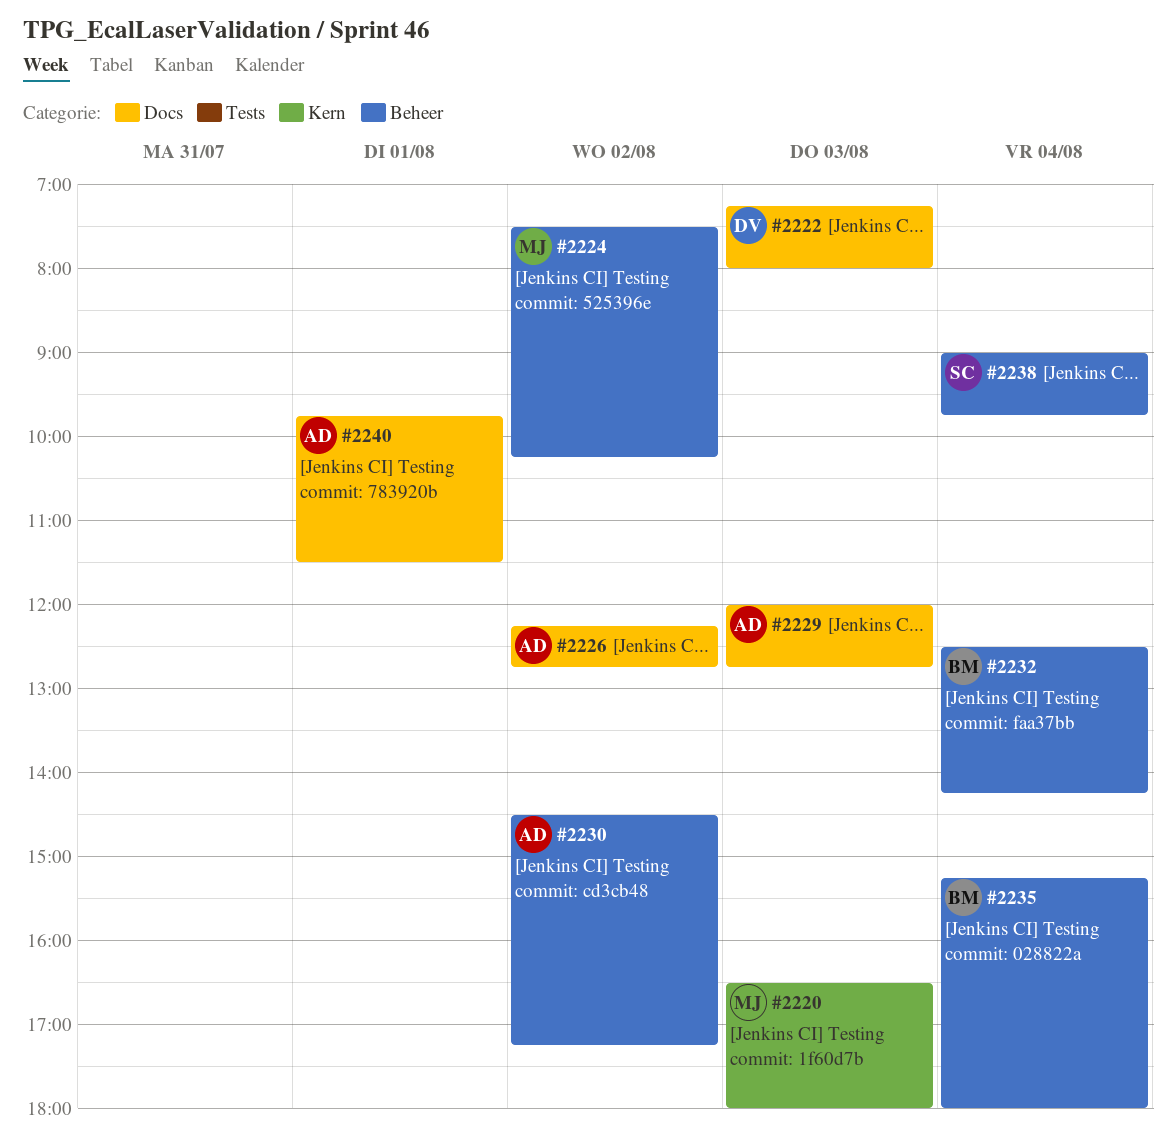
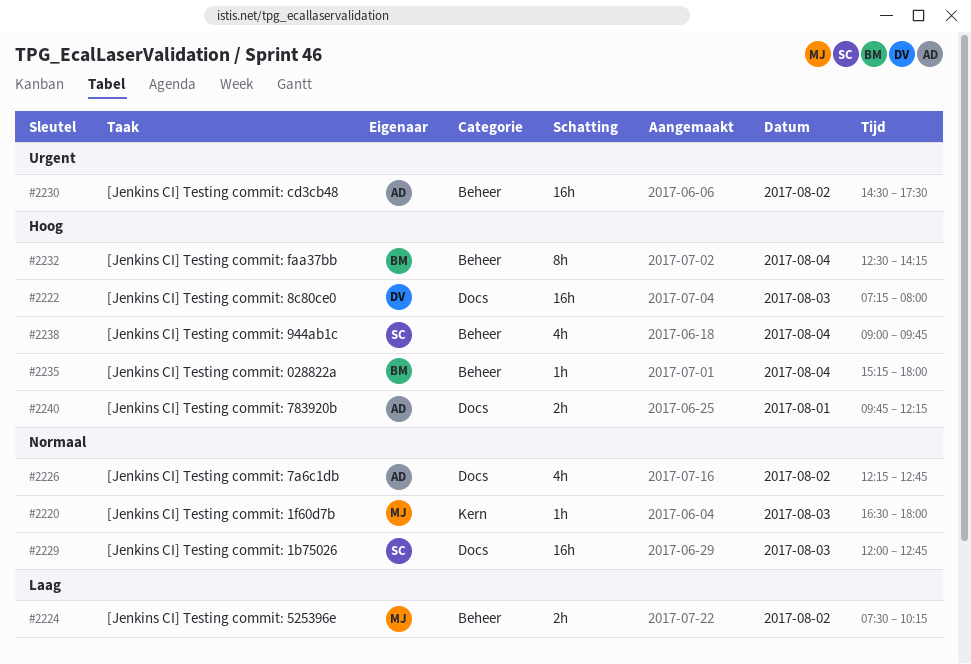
#2229, owner: AD -> SC
#2230, ends: 17:15 -> 17:30
#2240, ends: 11:30 -> 12:15

